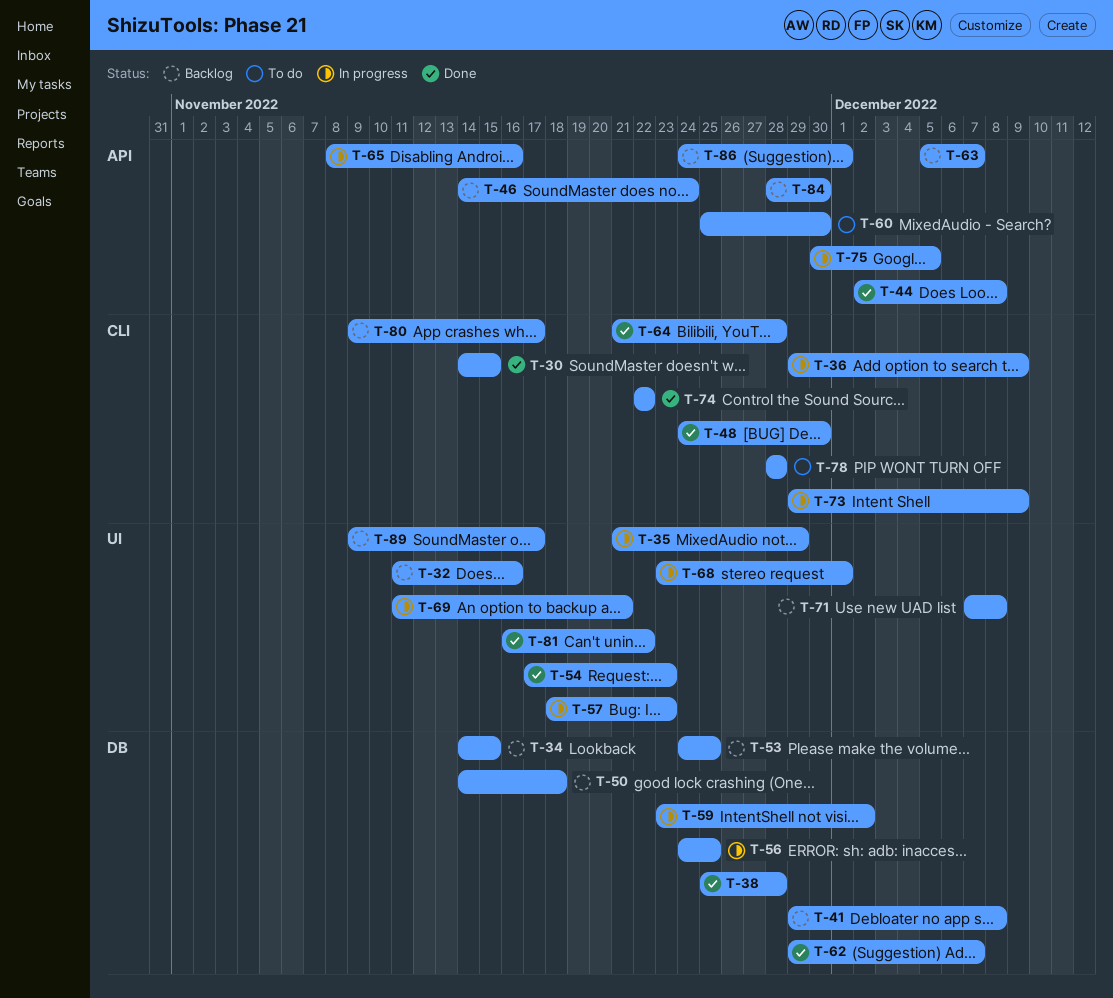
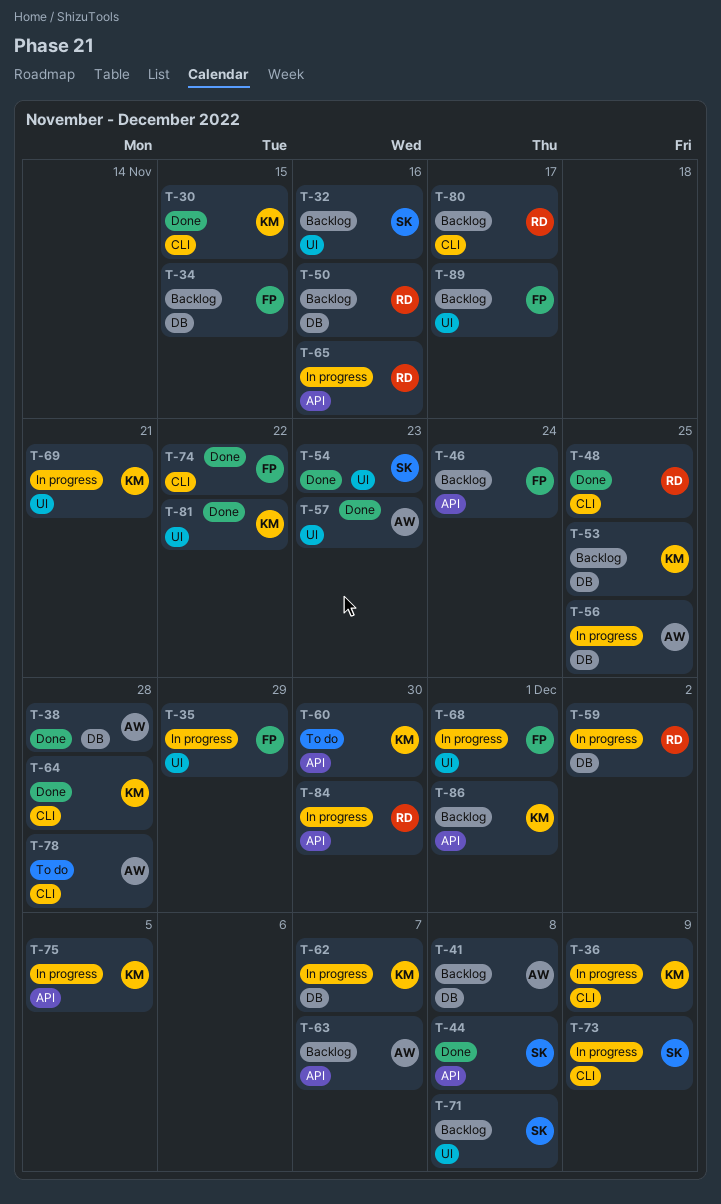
T-48, due: Nov 30 -> Nov 25
T-50, due: Nov 18 -> Nov 16
T-57, status: In progress -> Done
T-62, status: Done -> In progress
T-84, status: Backlog -> In progress

